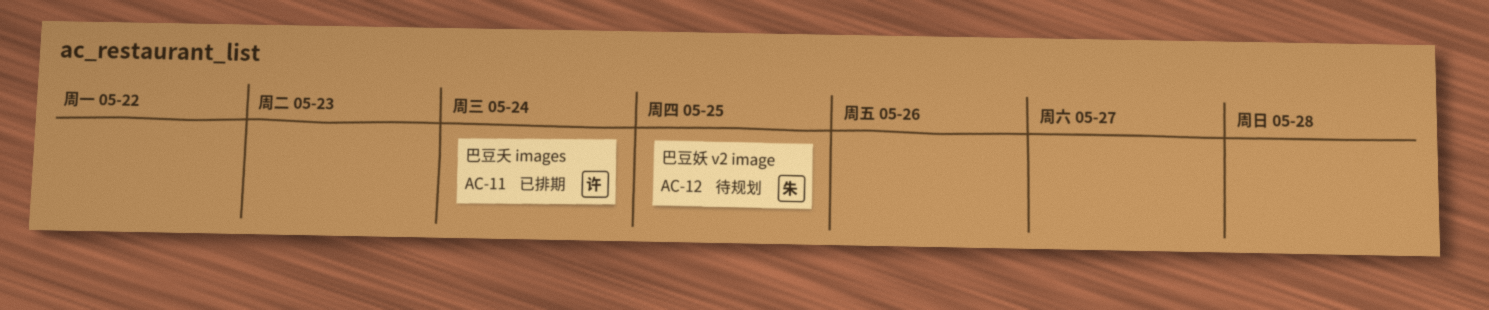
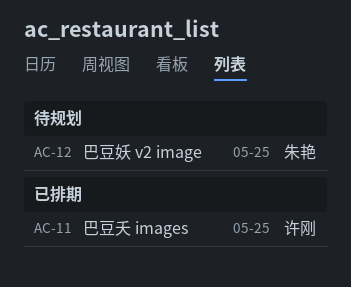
AC-11, due: May 24 -> May 25

